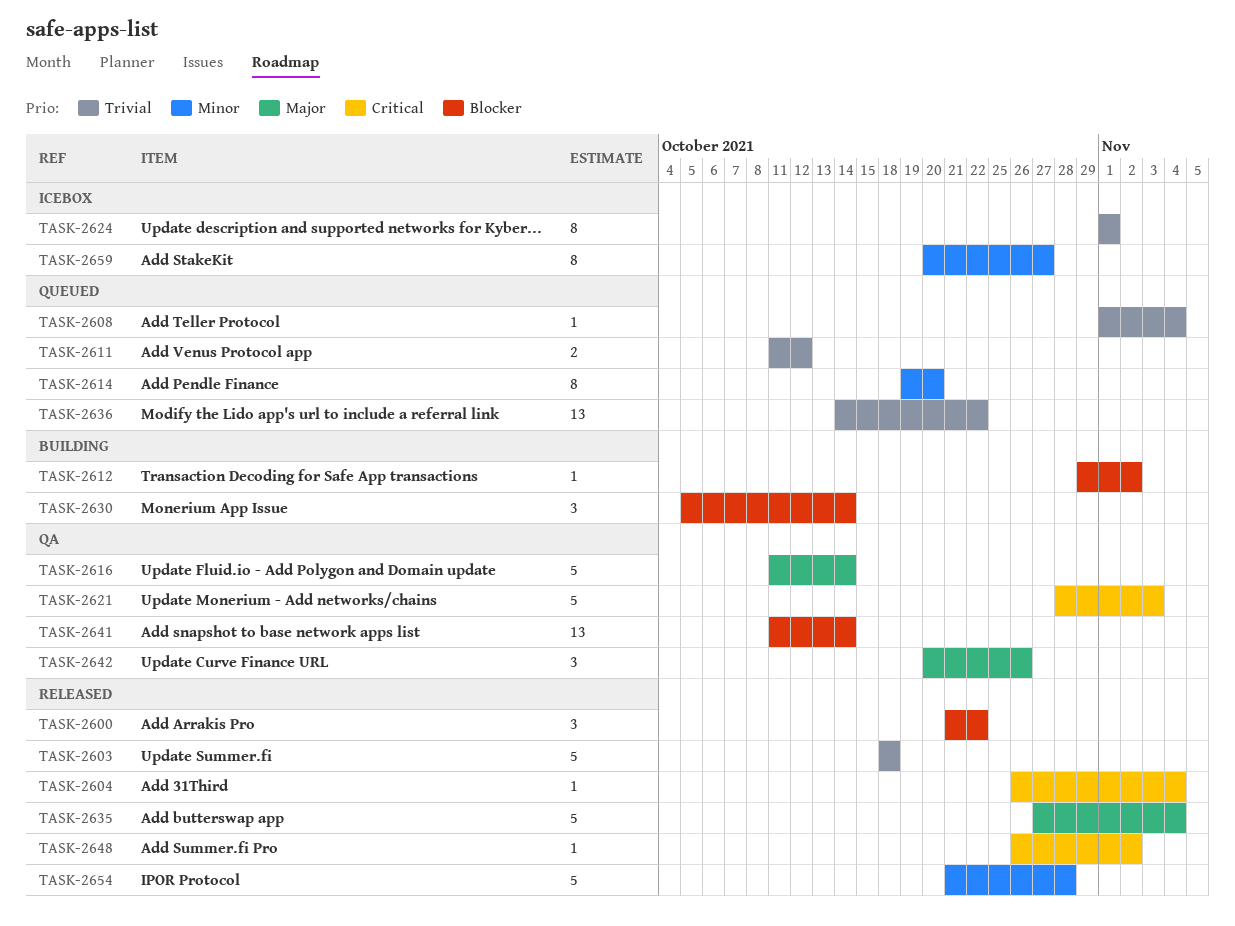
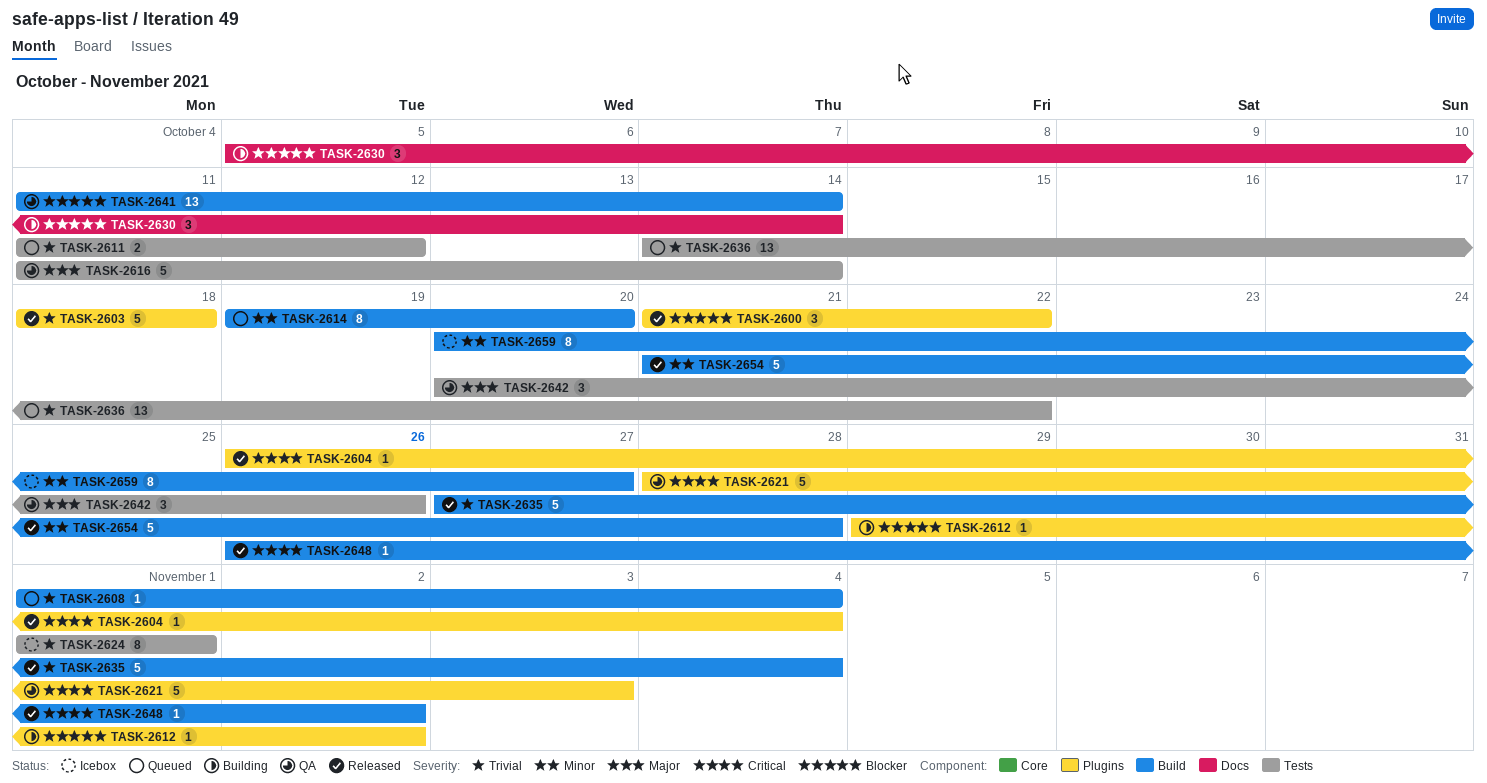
TASK-2635, priority: Major -> Trivial

